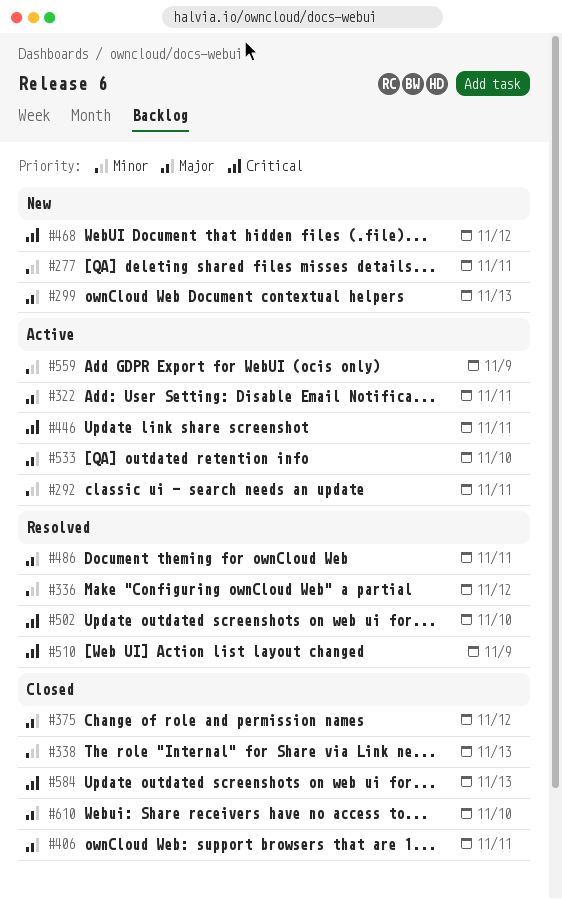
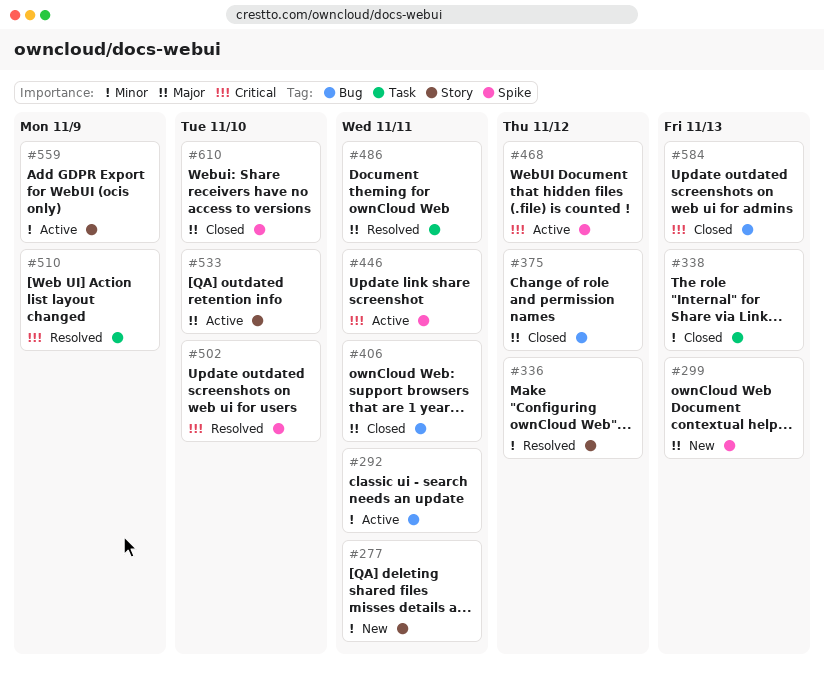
#322: present -> none
#468, status: New -> Active

